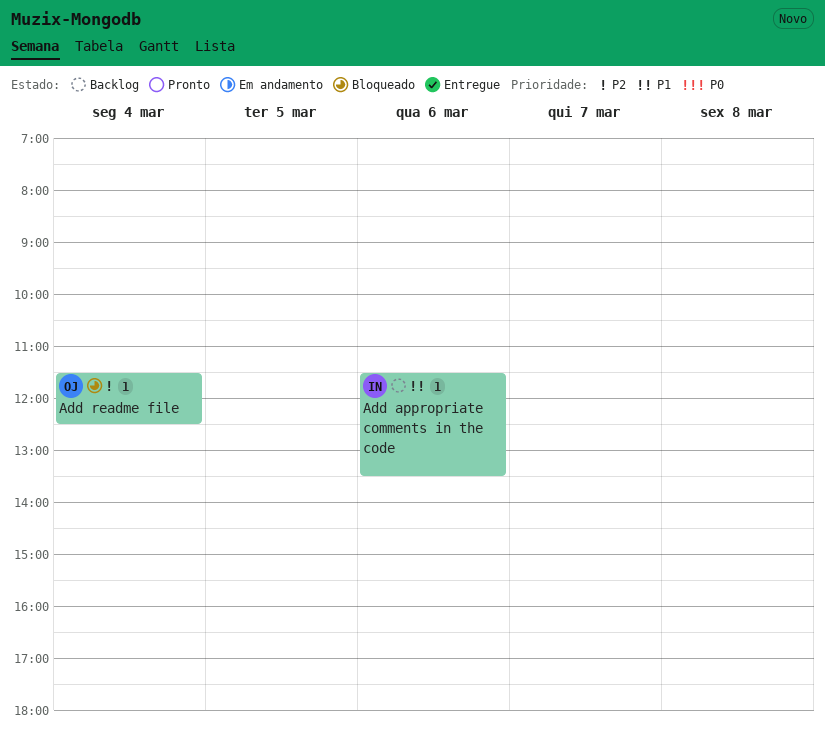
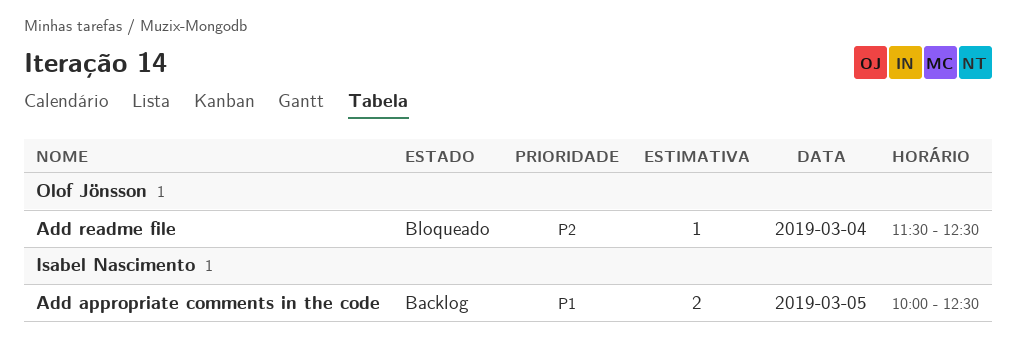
Add appropriate comments in the code, estimate: 1 -> 2
Add appropriate comments in the code, day: Mar 6 -> Mar 5
Add appropriate comments in the code, begins: 11:30 -> 10:00
Add appropriate comments in the code, ends: 13:30 -> 12:30

